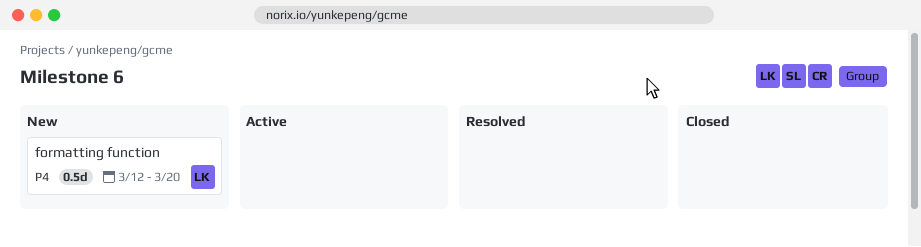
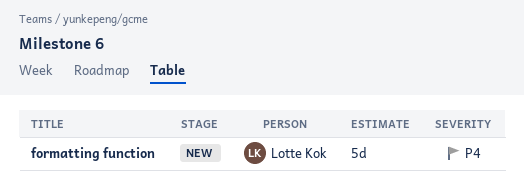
formatting function, estimate: 0.5d -> 5d

